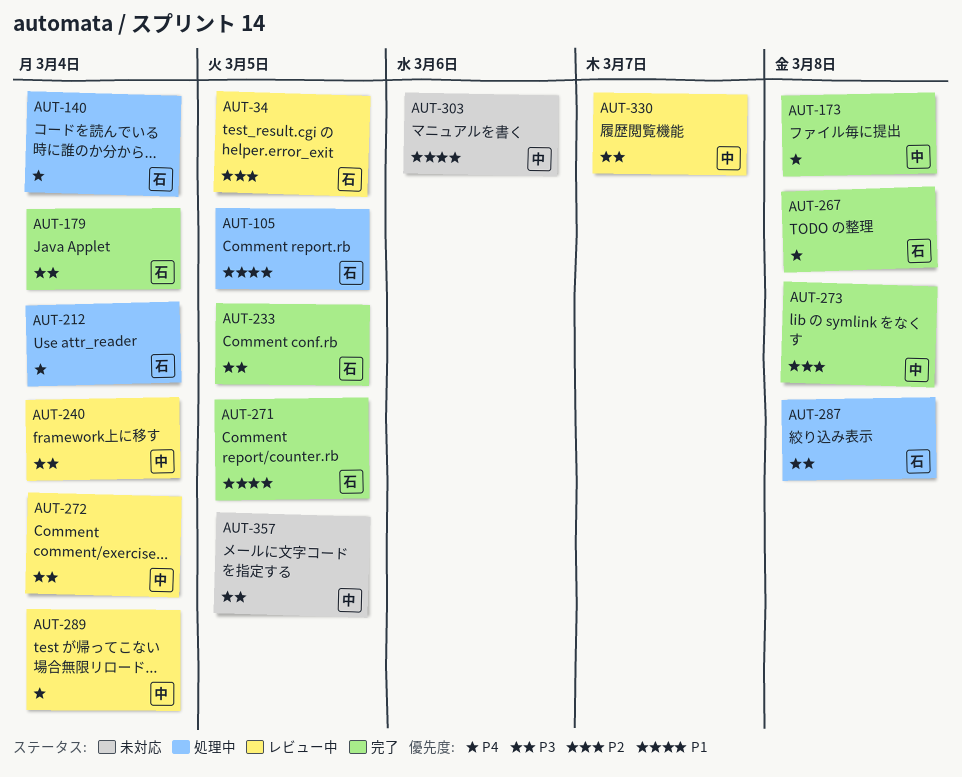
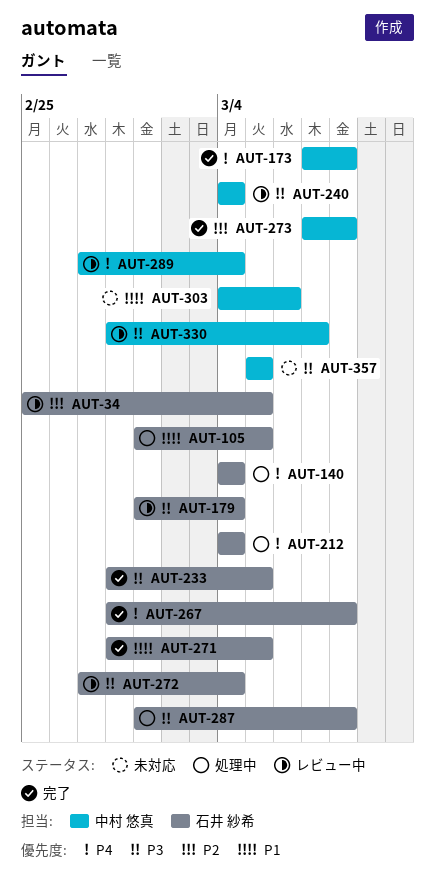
AUT-179, status: 完了 -> レビュー中
AUT-272, owner: 中村 悠真 -> 石井 紗希

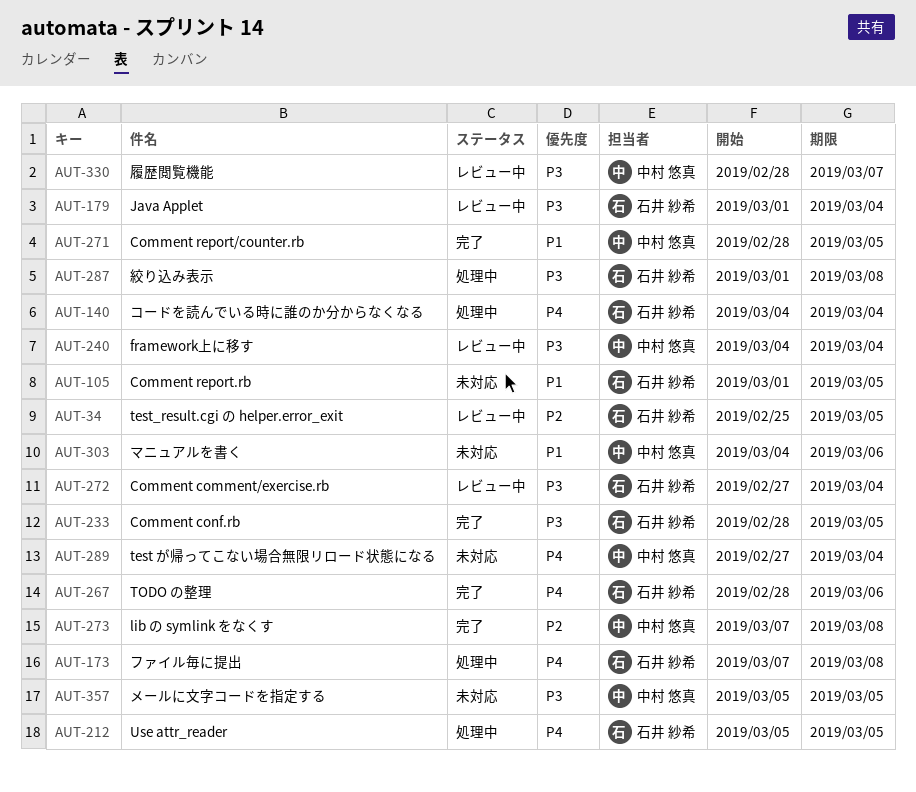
AUT-105, status: 処理中 -> 未対応
AUT-173, status: 完了 -> 処理中
AUT-173, owner: 中村 悠真 -> 石井 紗希
AUT-212, start: Mar 4 -> Mar 5
AUT-212, due: Mar 4 -> Mar 5
AUT-267, due: Mar 8 -> Mar 6
AUT-271, owner: 石井 紗希 -> 中村 悠真
AUT-289, status: レビュー中 -> 未対応

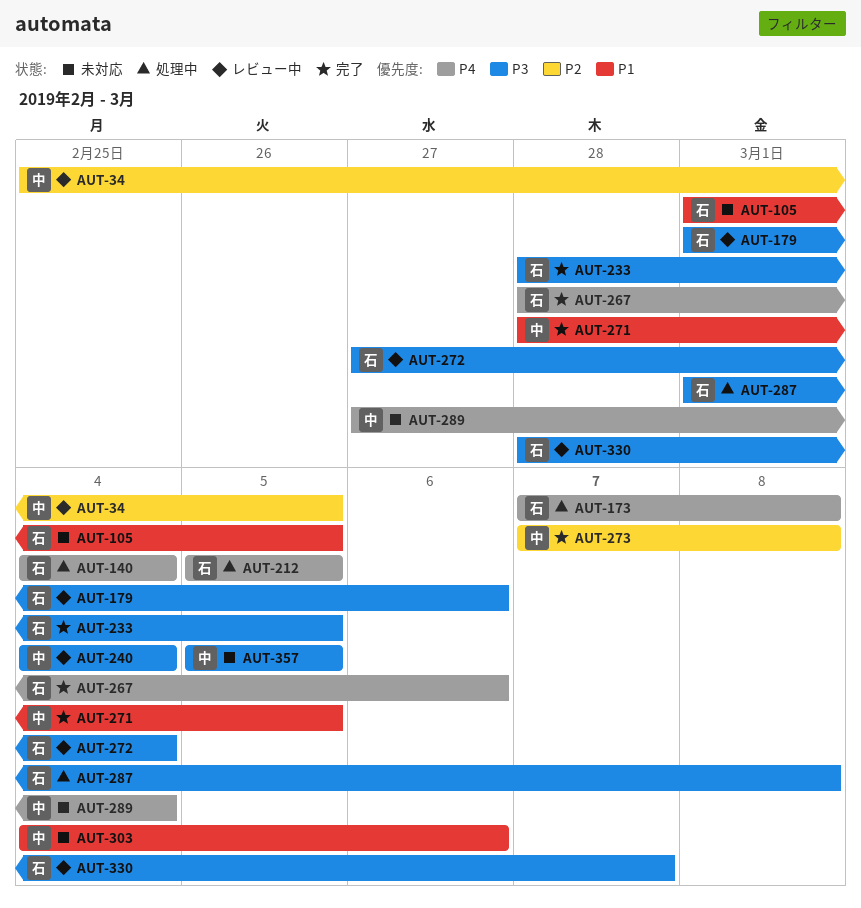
AUT-34, owner: 石井 紗希 -> 中村 悠真
AUT-179, due: Mar 4 -> Mar 6
AUT-330, owner: 中村 悠真 -> 石井 紗希

